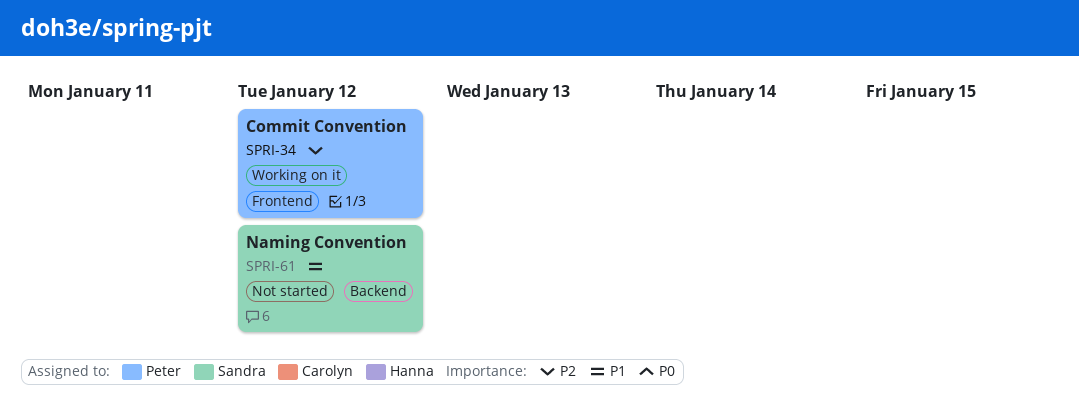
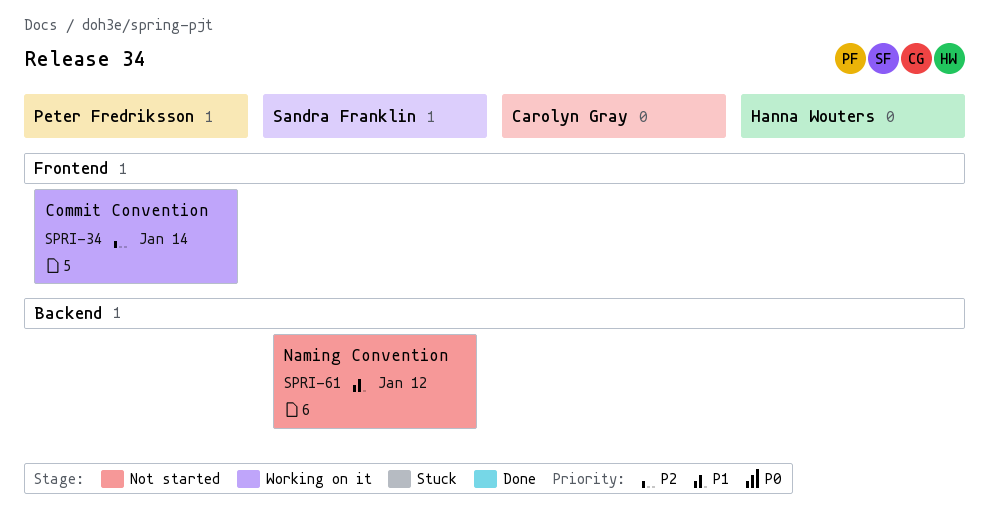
SPRI-34, due: Jan 12 -> Jan 14

